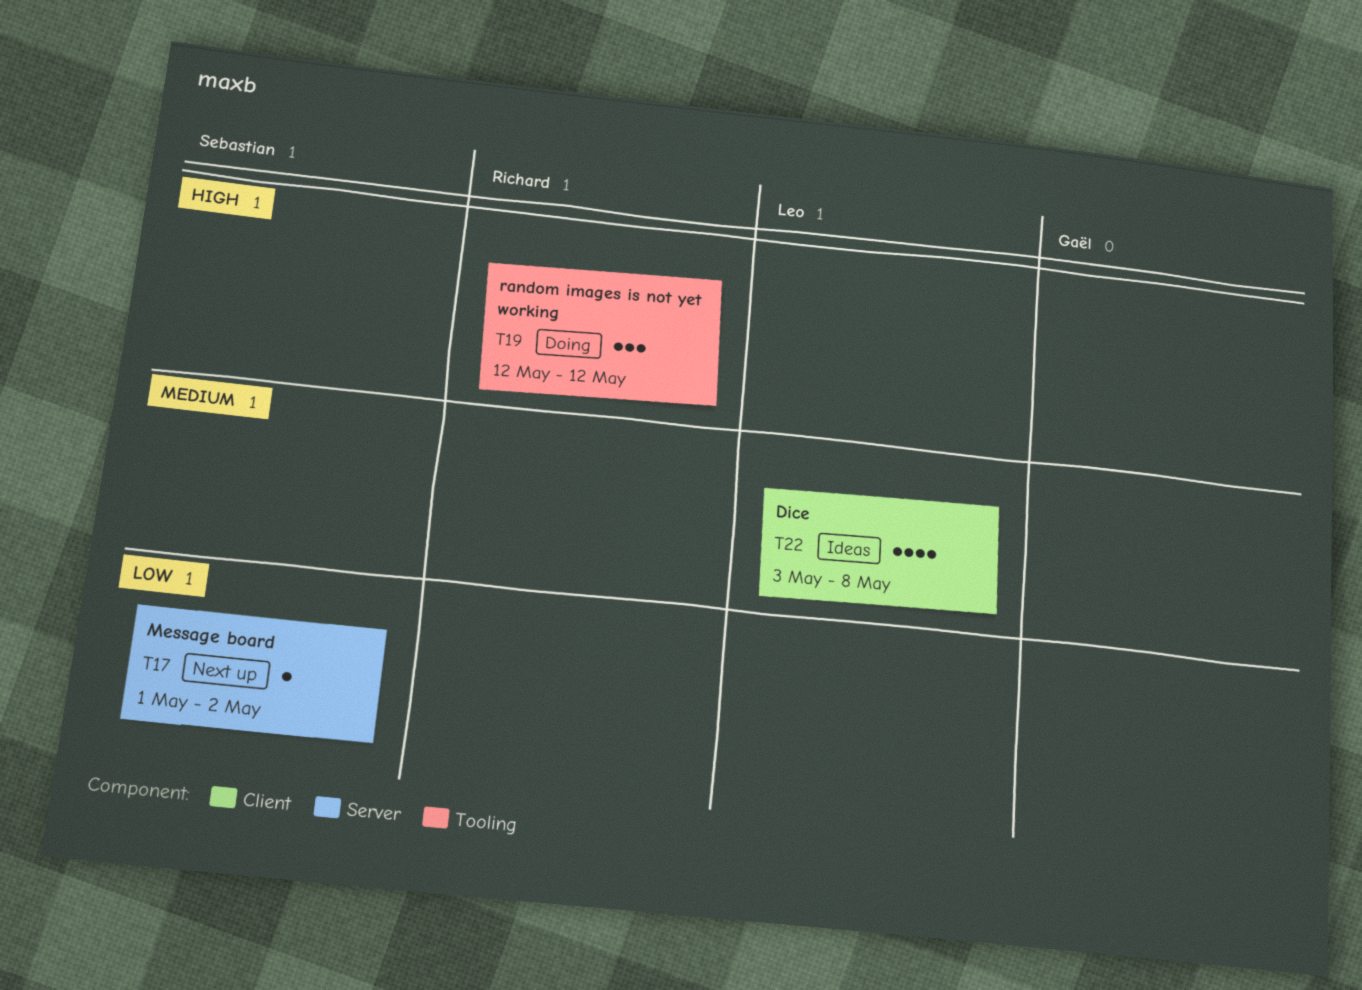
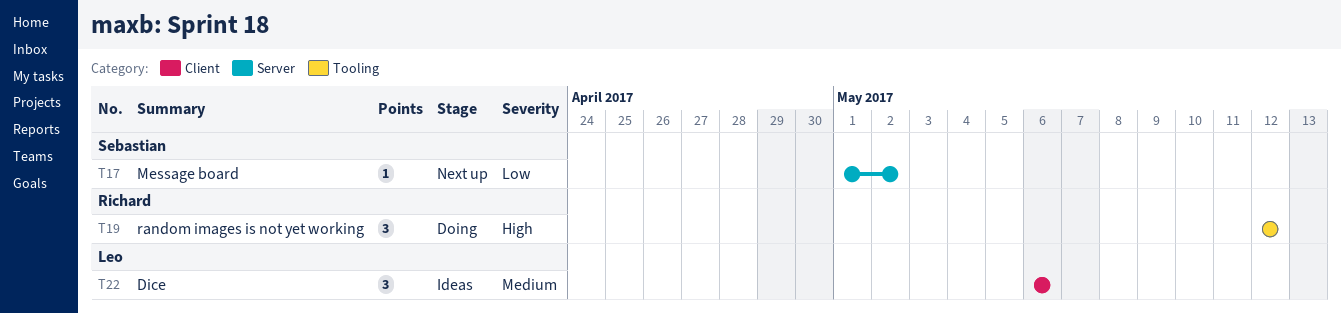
T22, estimate: 4 -> 3
T22, start: May 3 -> May 6
T22, due: May 8 -> May 6

